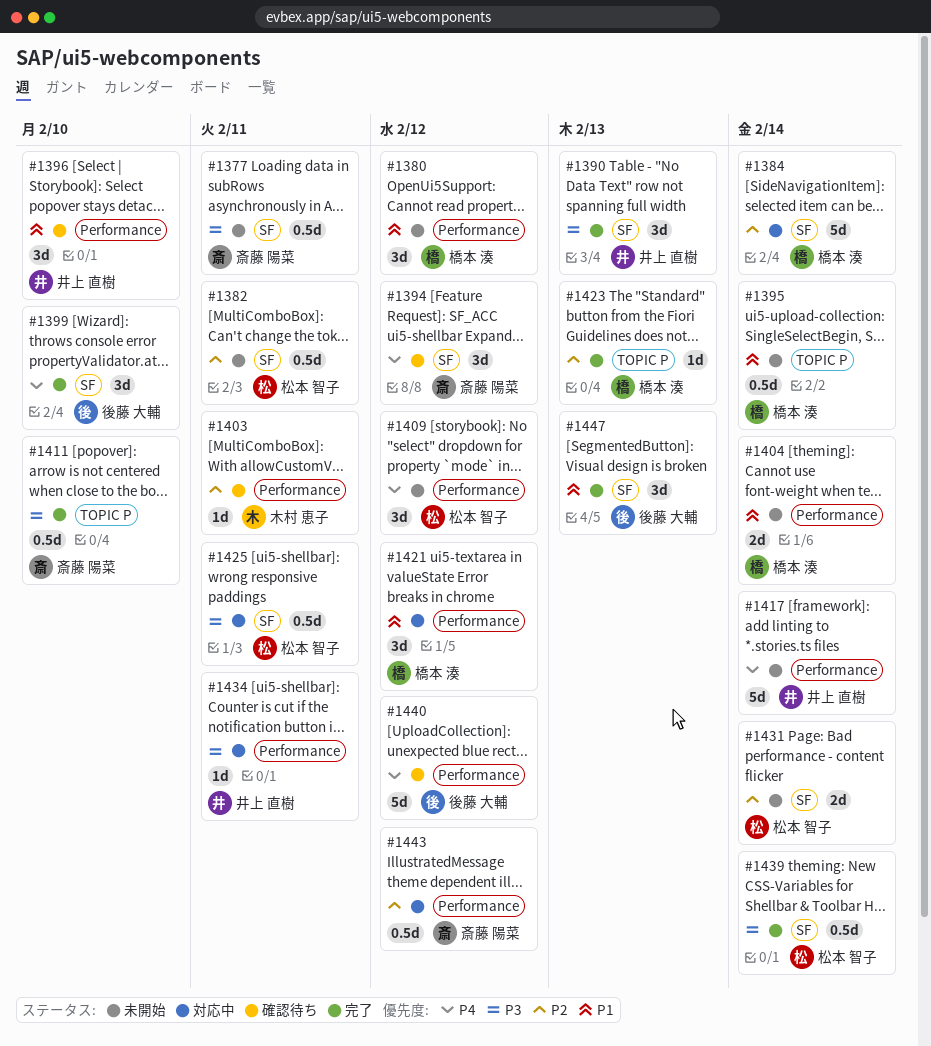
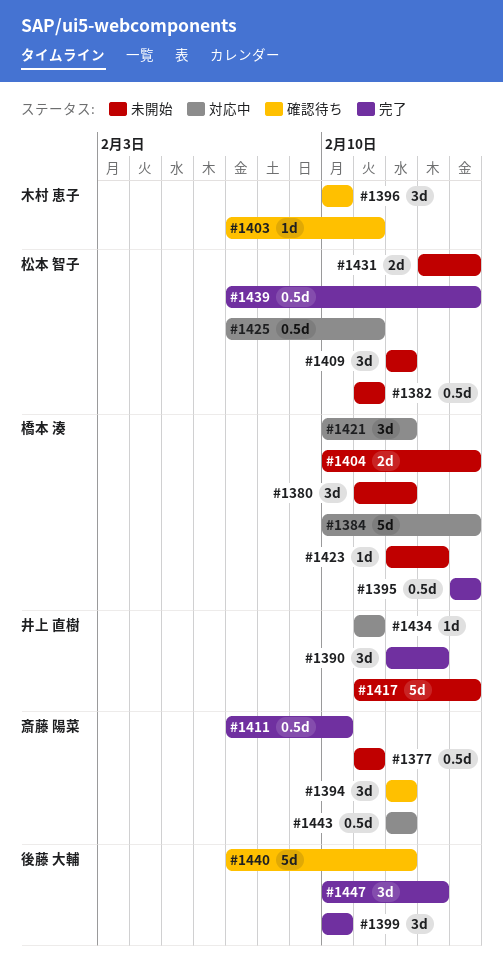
#1395, status: 未開始 -> 完了
#1396, owner: 井上 直樹 -> 木村 恵子
#1423, status: 完了 -> 未開始

